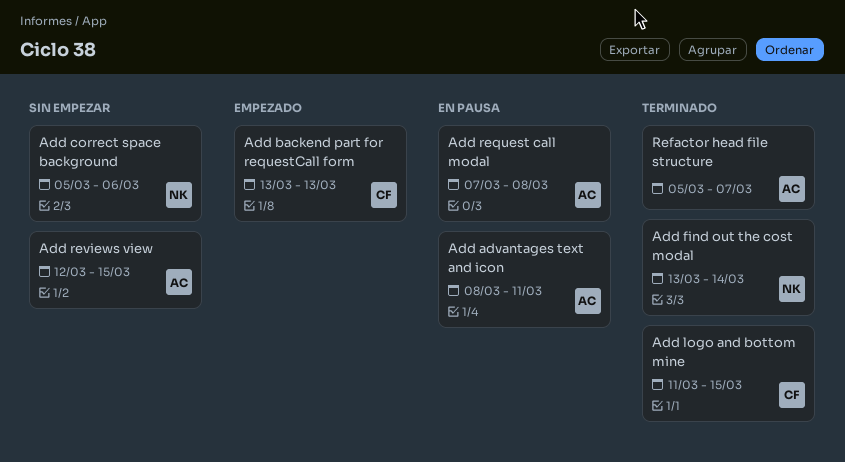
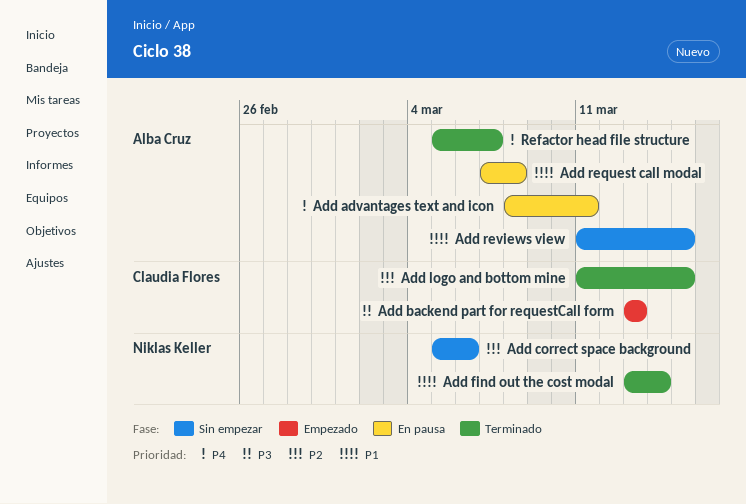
Add reviews view, start: Mar 12 -> Mar 11

